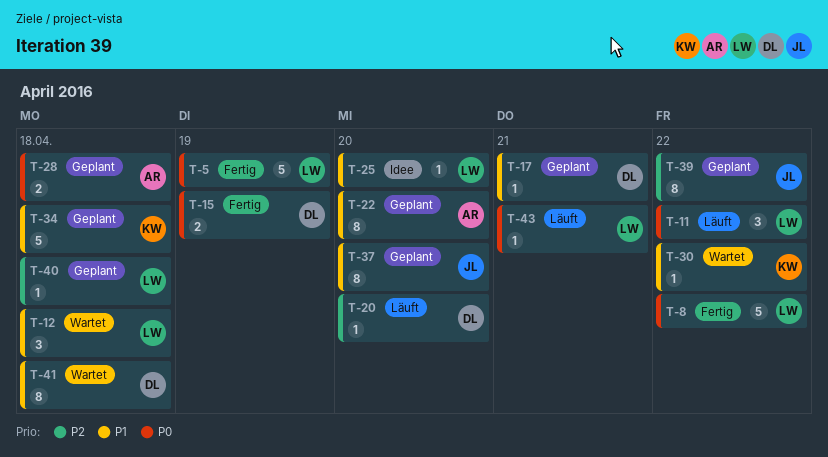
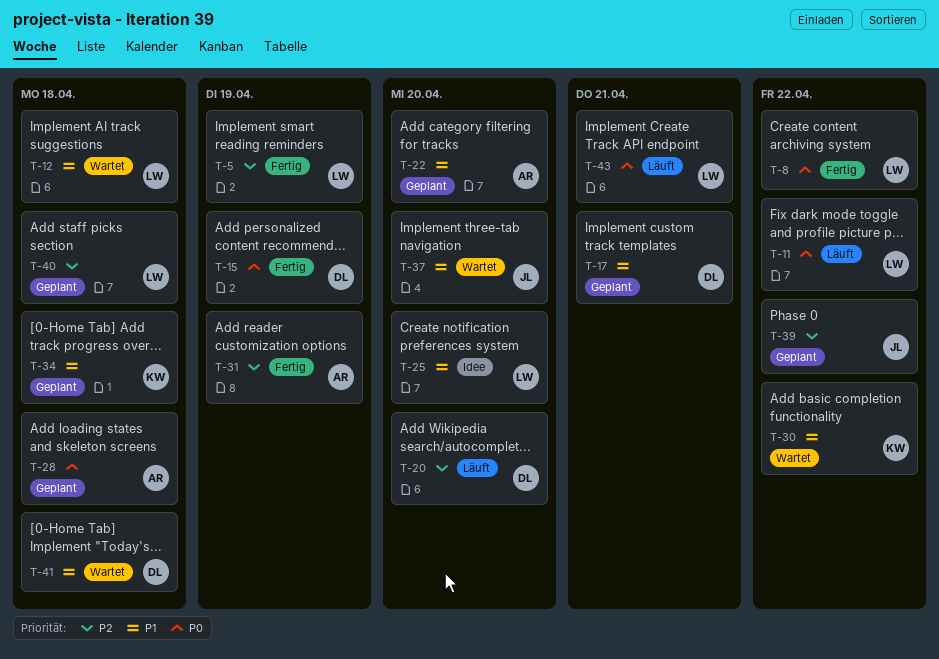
T-5, priority: P0 -> P2
T-31: none -> present
T-37, status: Geplant -> Wartet

